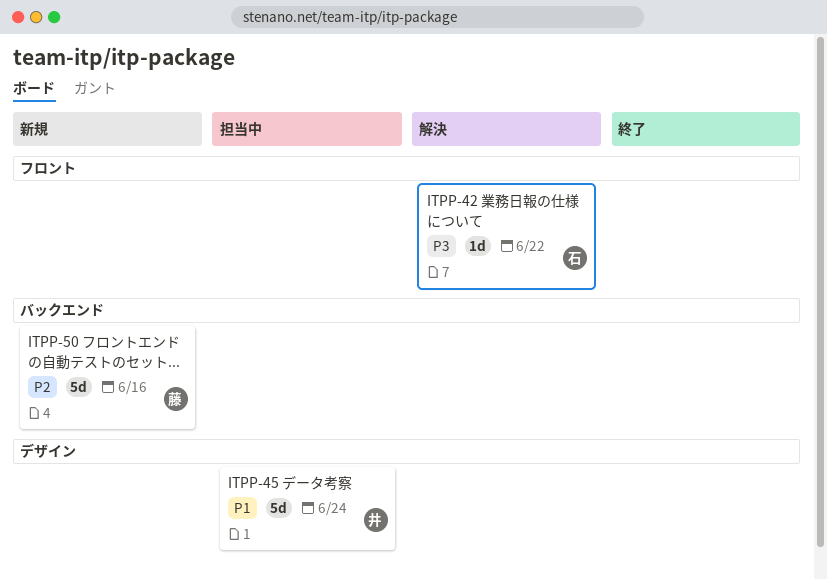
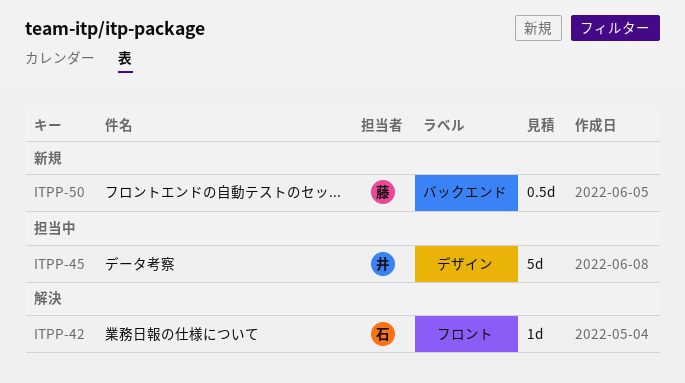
ITPP-50, estimate: 5d -> 0.5d

